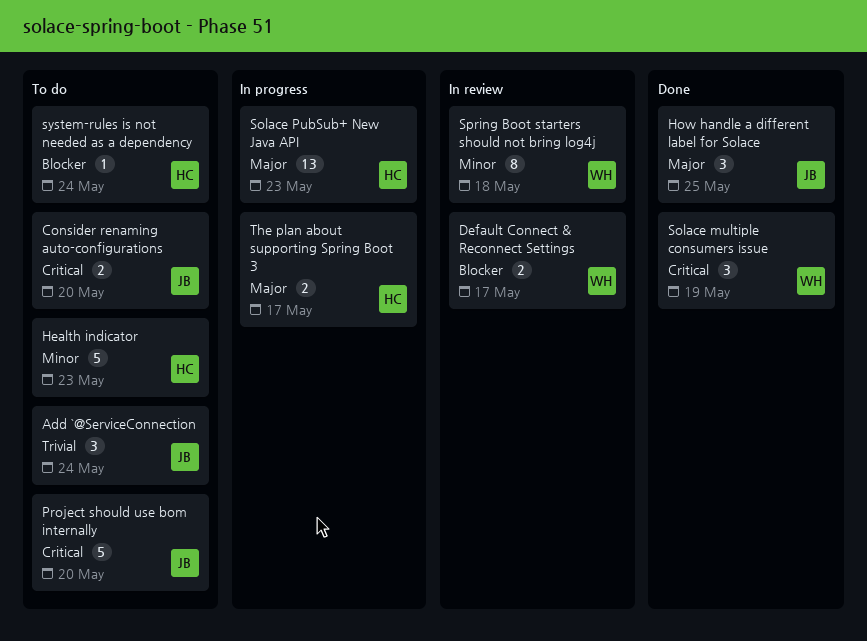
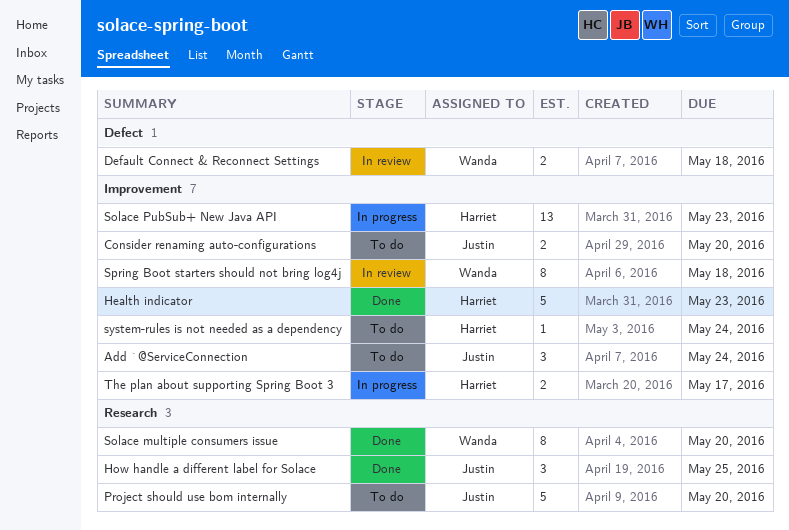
Default Connect & Reconnect Settings, due: May 17 -> May 18
Health indicator, status: To do -> Done
Solace multiple consumers issue, estimate: 3 -> 8
Solace multiple consumers issue, due: May 19 -> May 20

